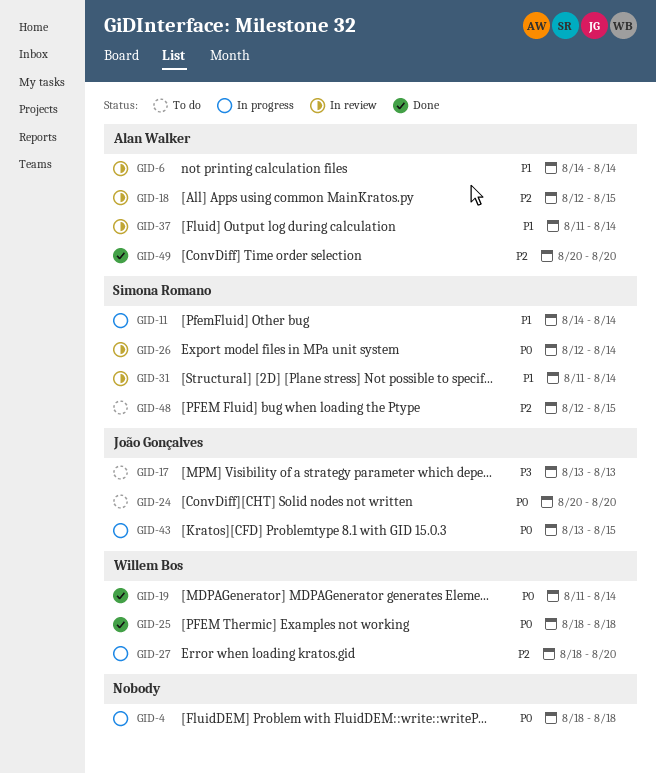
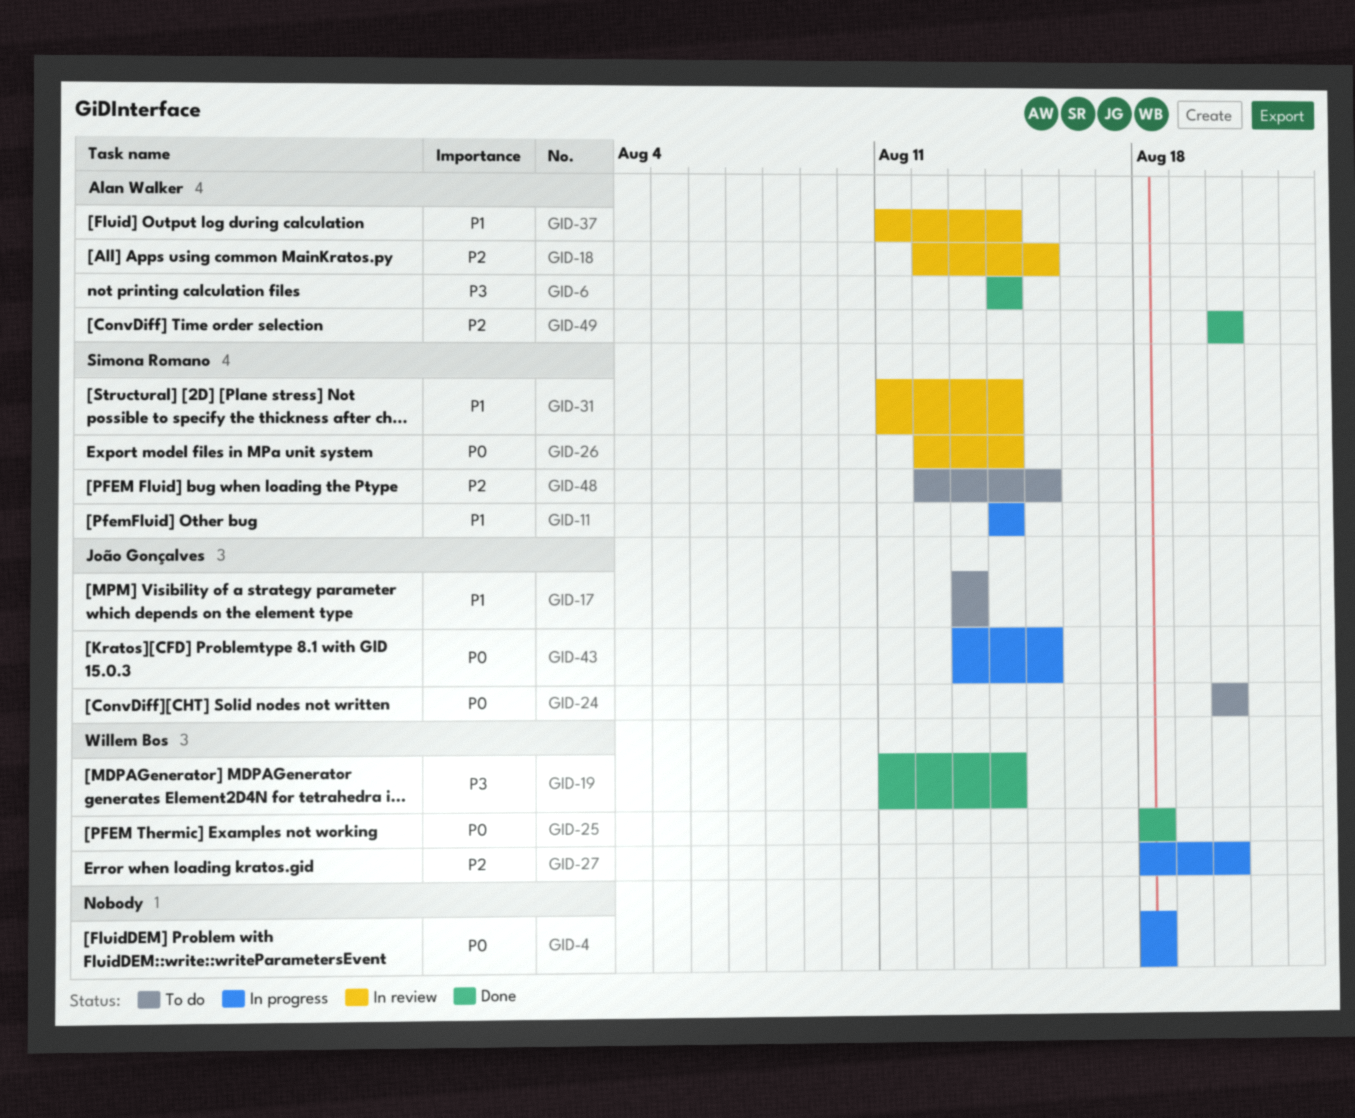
GID-6, status: In review -> Done
GID-6, priority: P1 -> P3
GID-17, priority: P3 -> P1
GID-19, priority: P0 -> P3

